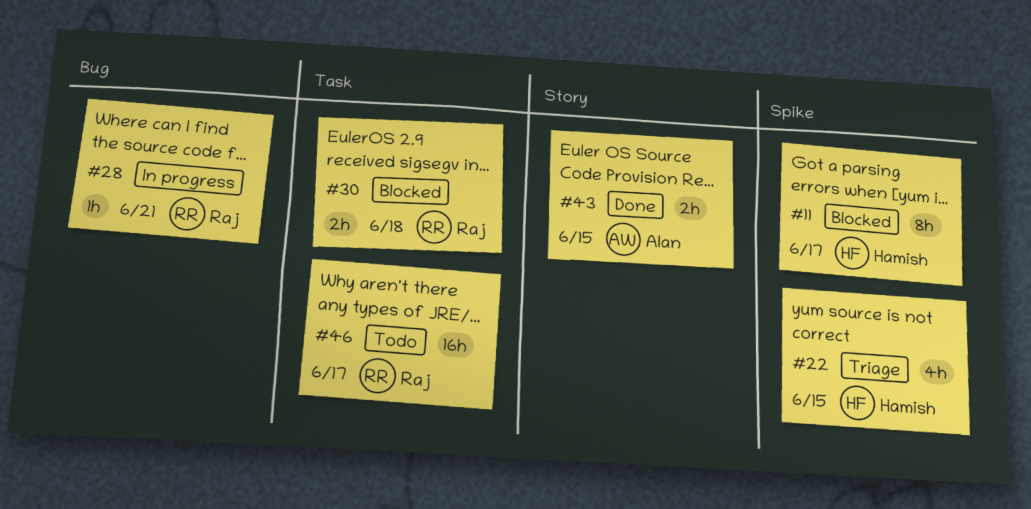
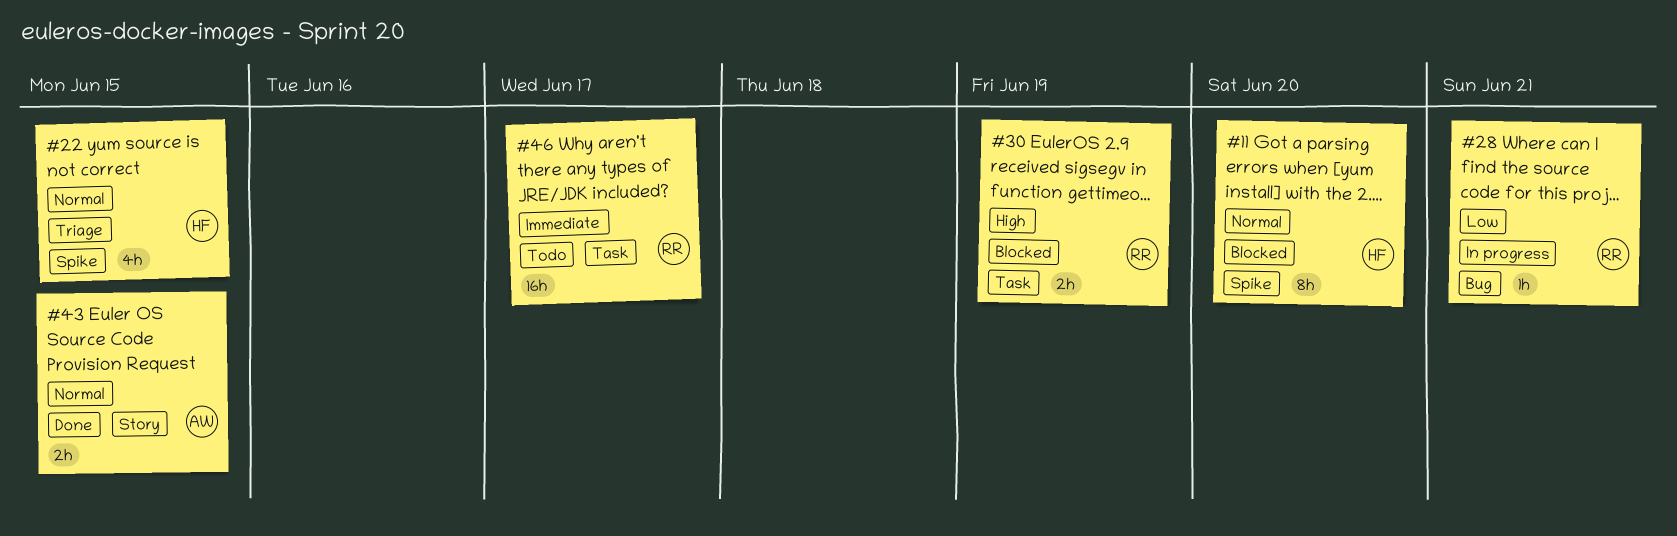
#11, due: Jun 17 -> Jun 20
#30, due: Jun 18 -> Jun 19

